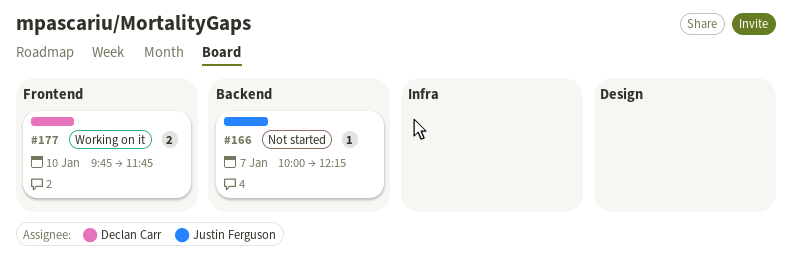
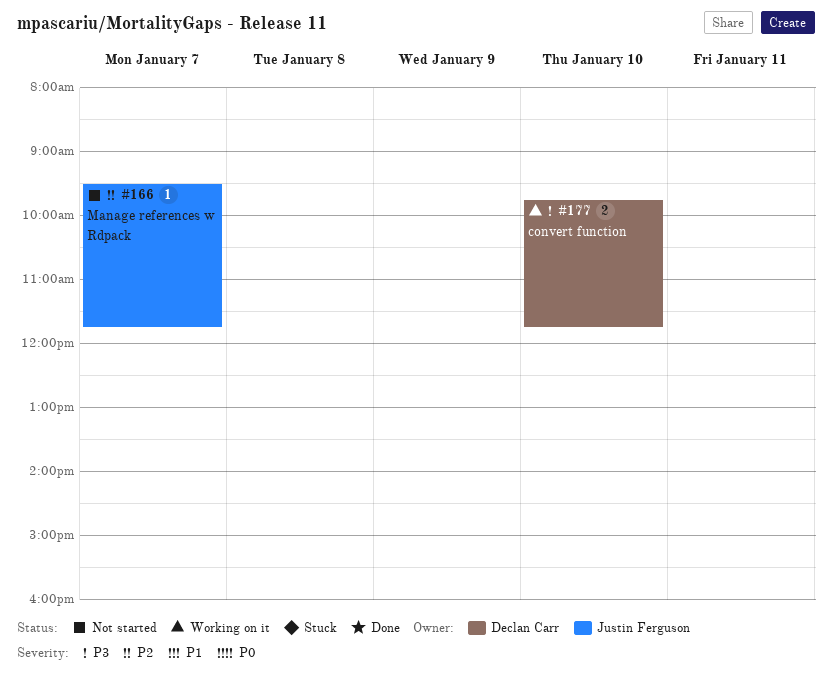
#166, begins: 10:00 -> 09:30
#166, ends: 12:15 -> 11:45

